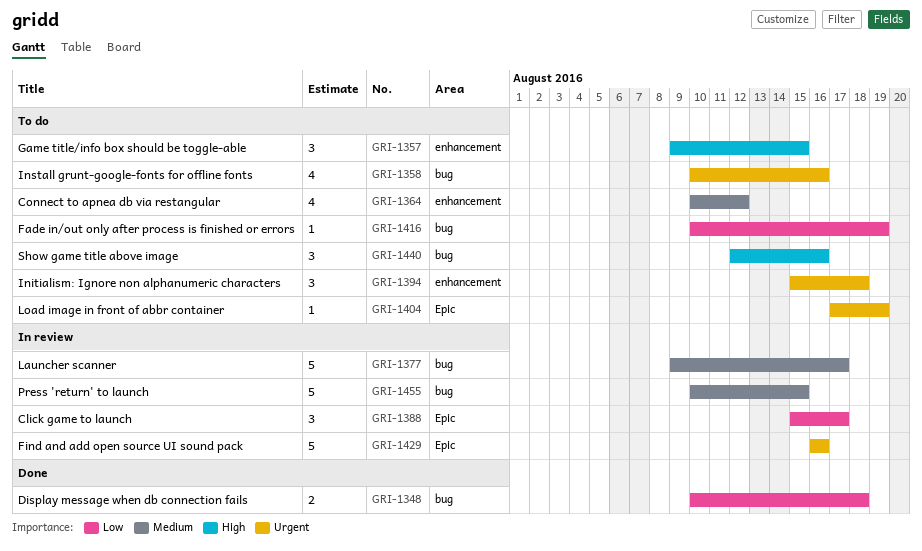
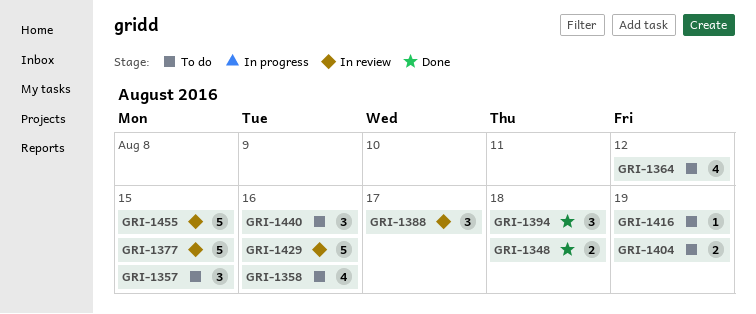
GRI-1377, due: Aug 17 -> Aug 15
GRI-1394, status: To do -> Done
GRI-1404, estimate: 1 -> 2

